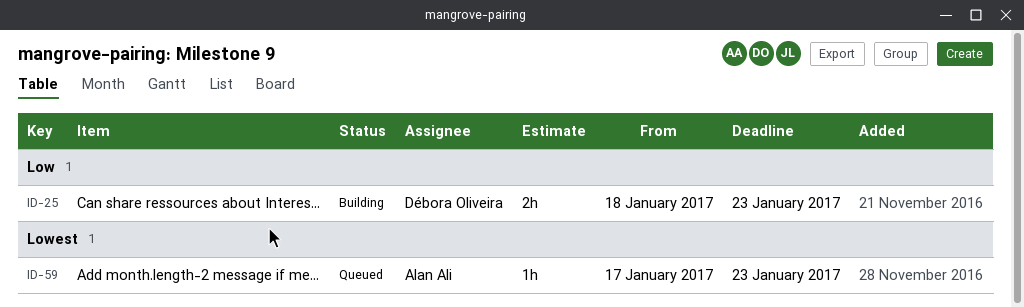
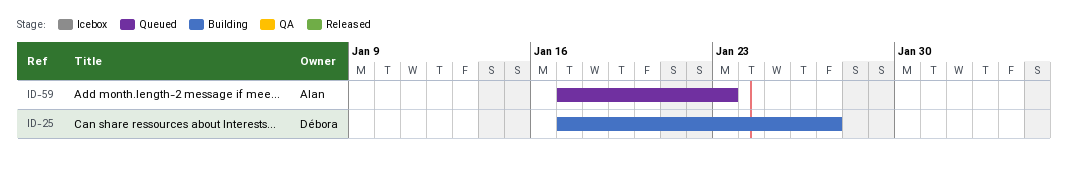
ID-25, start: Jan 18 -> Jan 17
ID-25, due: Jan 23 -> Jan 27

